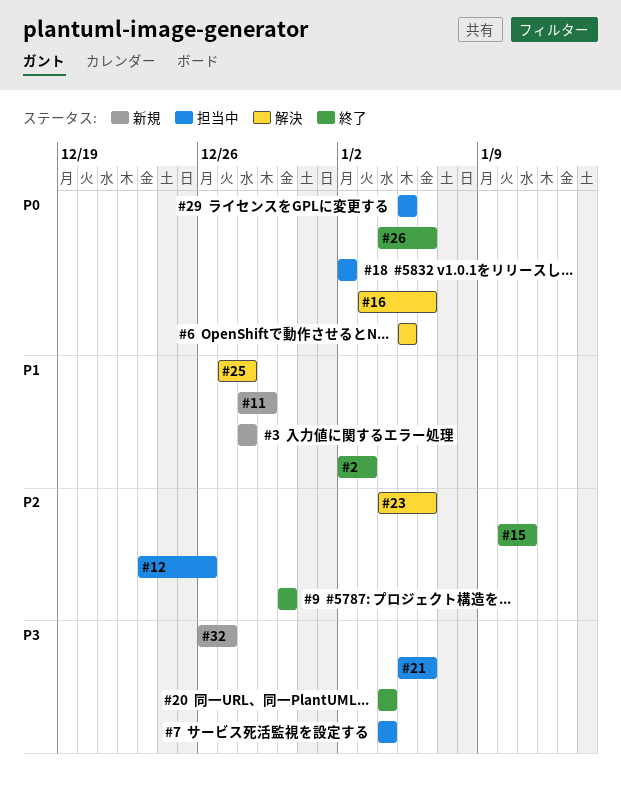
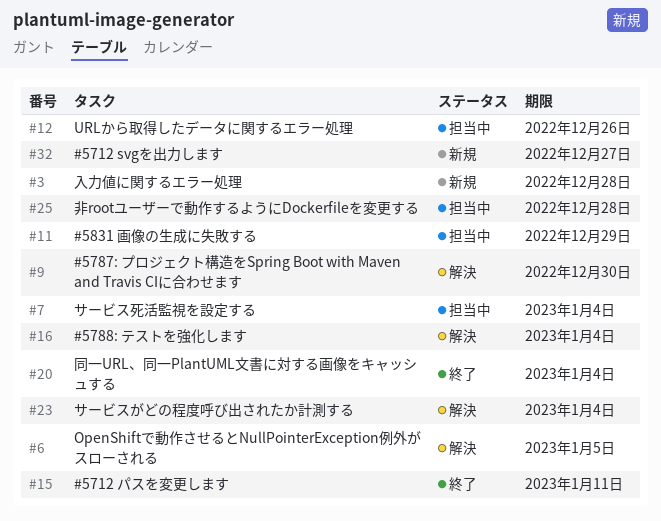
#2: present -> none
#9, status: 終了 -> 解決
#11, status: 新規 -> 担当中
#16, due: Jan 6 -> Jan 4
#18: present -> none
#21: present -> none
#23, due: Jan 6 -> Jan 4
#25, status: 解決 -> 担当中
#26: present -> none
#29: present -> none

